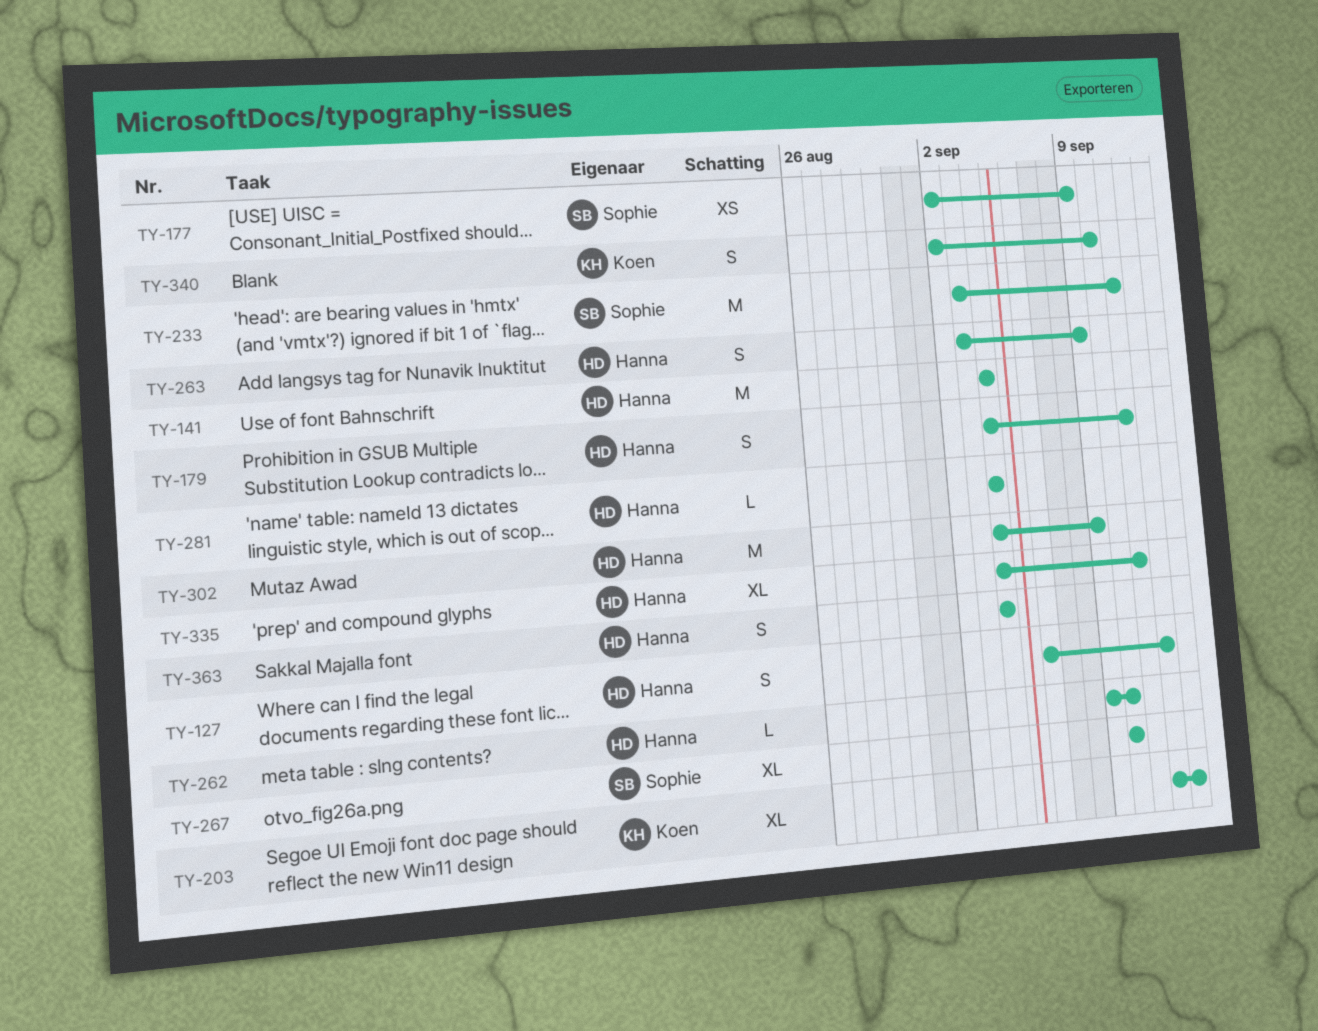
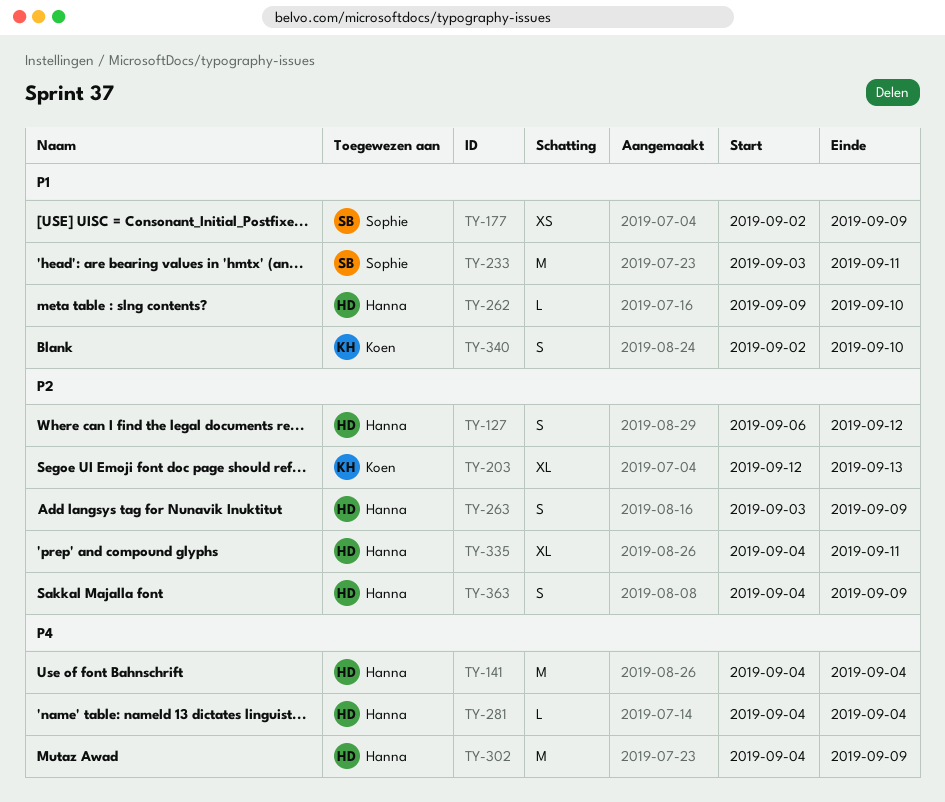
TY-179: present -> none
TY-267: present -> none
TY-363, due: Sep 4 -> Sep 9

